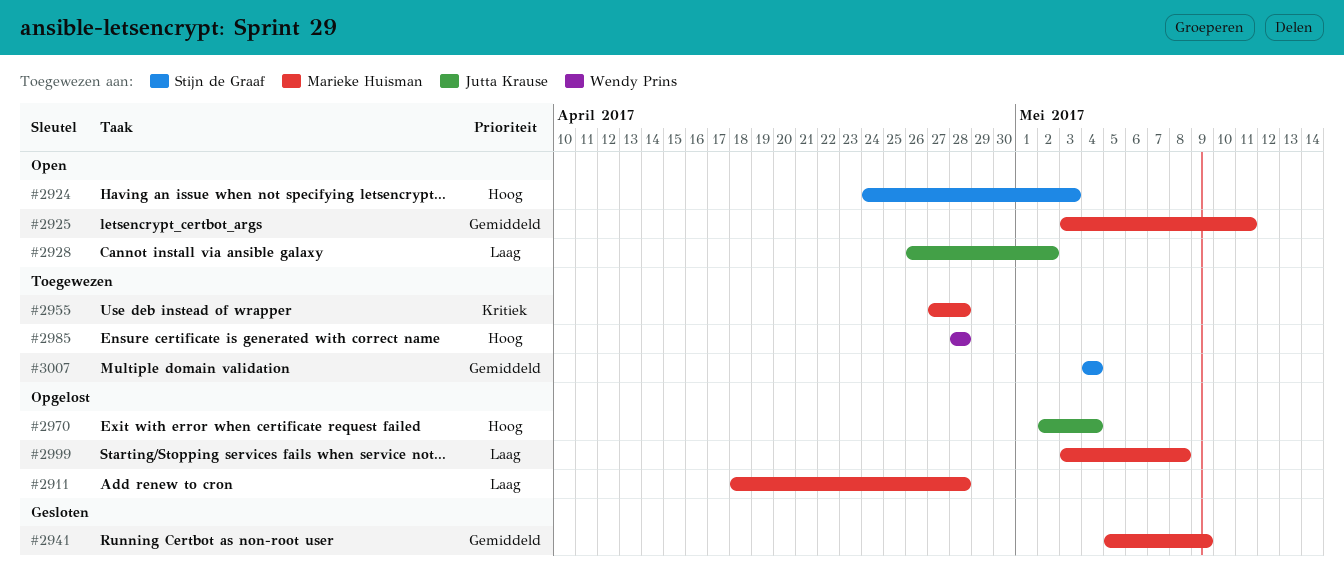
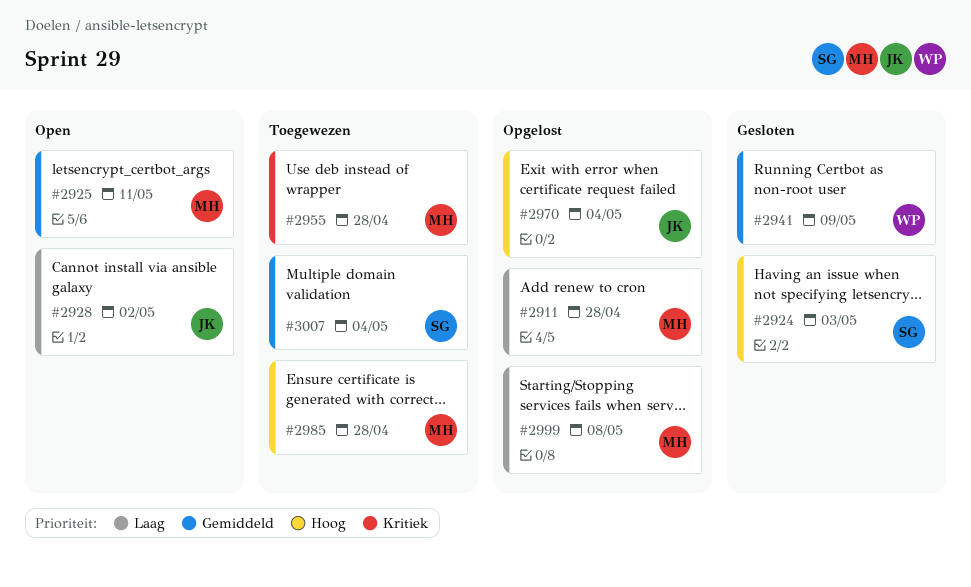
#2924, status: Open -> Gesloten
#2941, owner: Marieke Huisman -> Wendy Prins
#2985, owner: Wendy Prins -> Marieke Huisman

